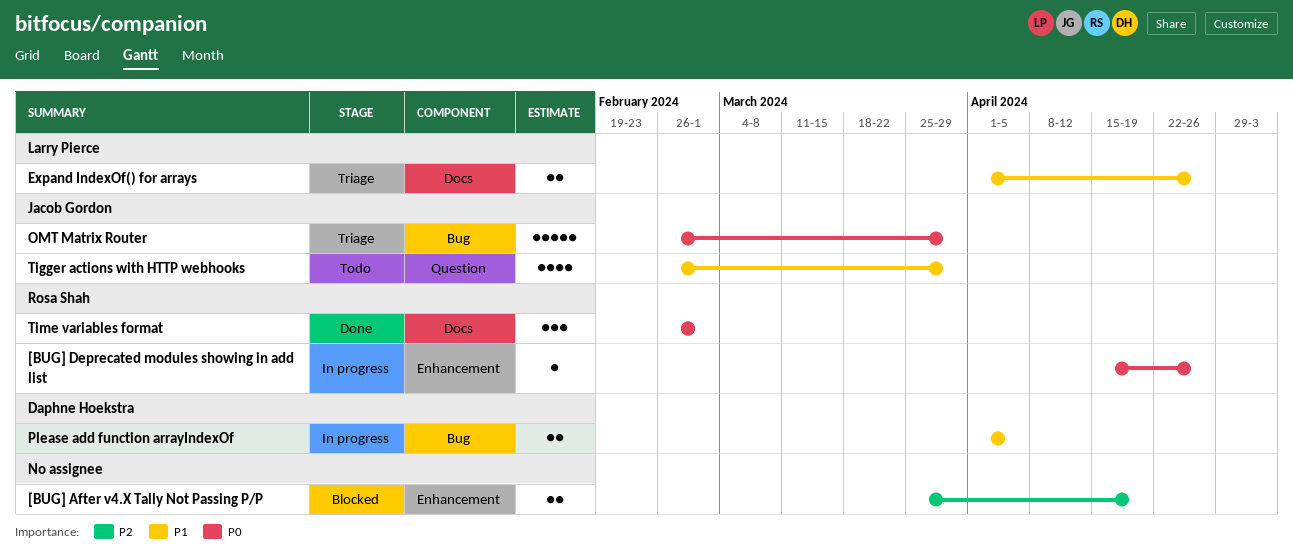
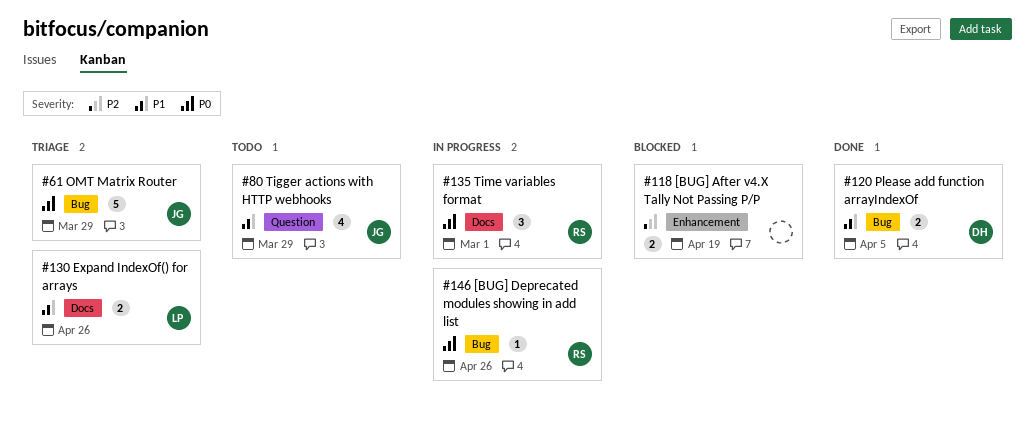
[BUG] Deprecated modules showing in add list, label: Enhancement -> Bug
Please add function arrayIndexOf, status: In progress -> Done
Time variables format, status: Done -> In progress

